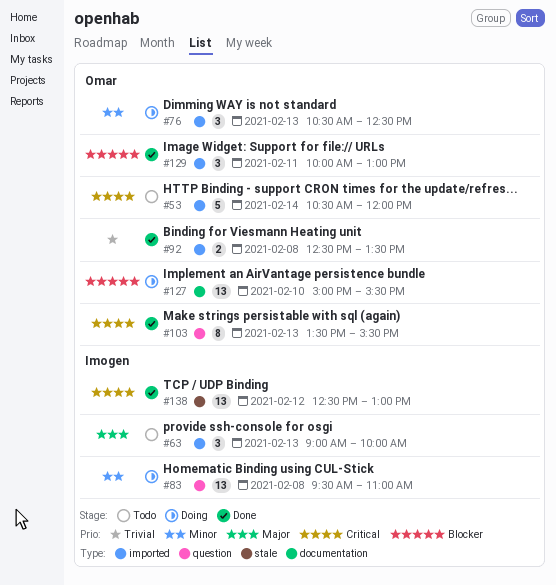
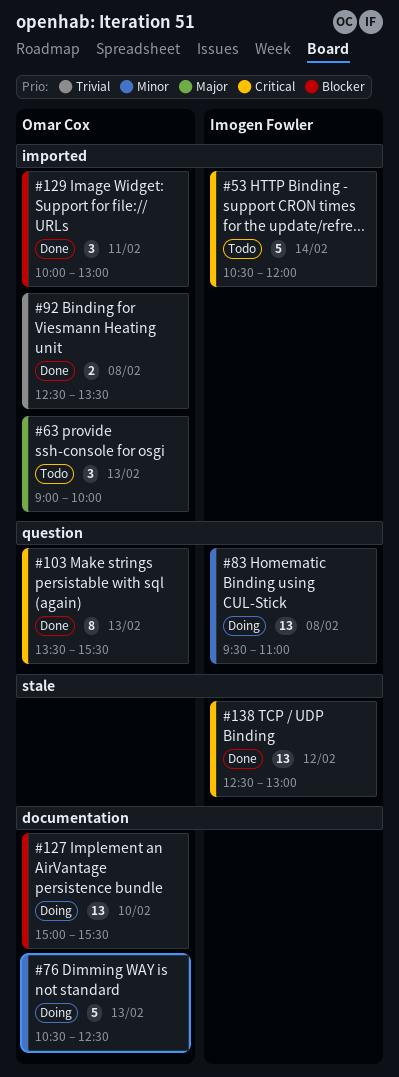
#53, owner: Omar Cox -> Imogen Fowler
#63, owner: Imogen Fowler -> Omar Cox
#76, label: imported -> documentation
#76, estimate: 3 -> 5

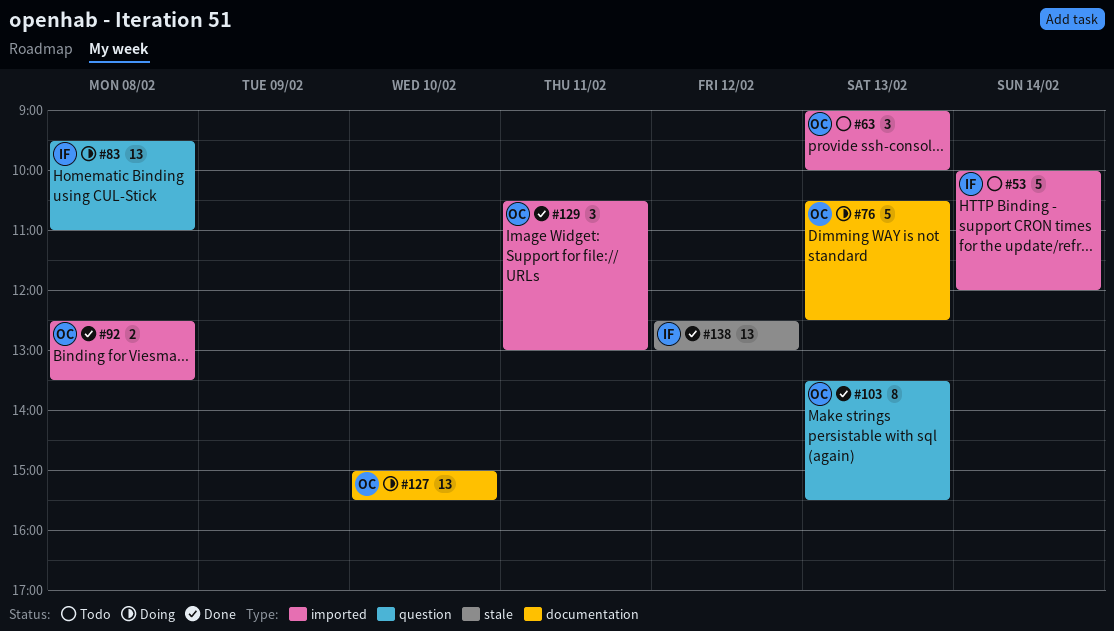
#53, begins: 10:30 -> 10:00
#129, begins: 10:00 -> 10:30

